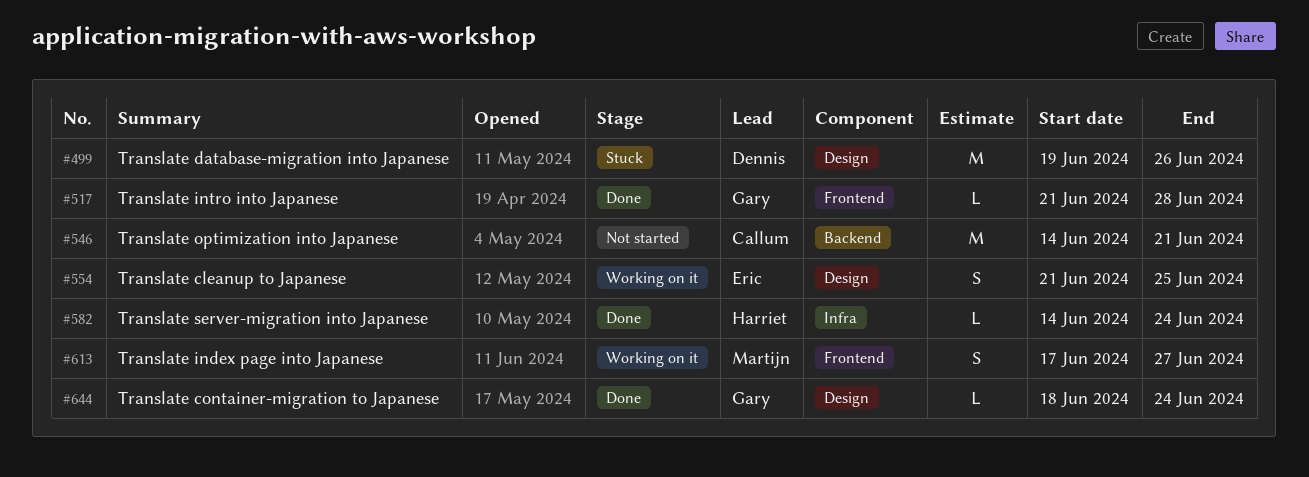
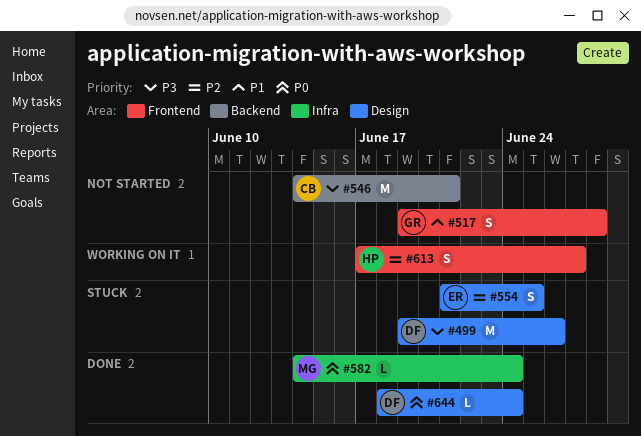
#517, status: Done -> Not started
#517, estimate: L -> S
#517, start: Jun 21 -> Jun 19
#554, status: Working on it -> Stuck
#582, owner: Harriet -> Martijn
#613, owner: Martijn -> Harriet
#644, owner: Gary -> Dennis

